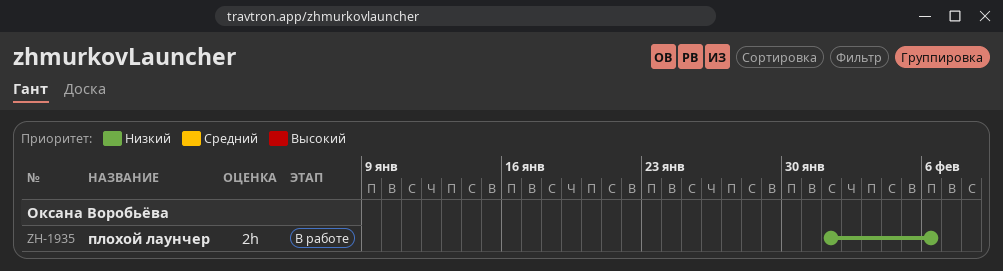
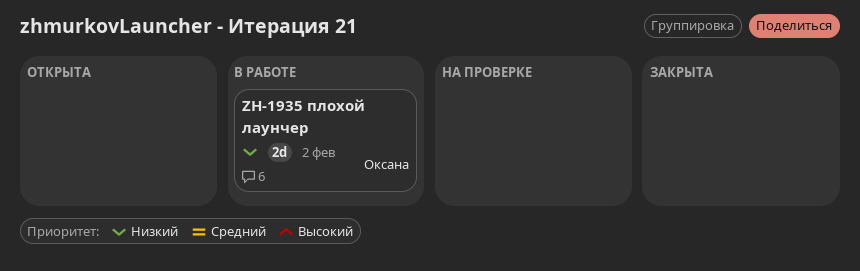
ZH-1935, estimate: 2h -> 2d
ZH-1935, due: Feb 6 -> Feb 2

